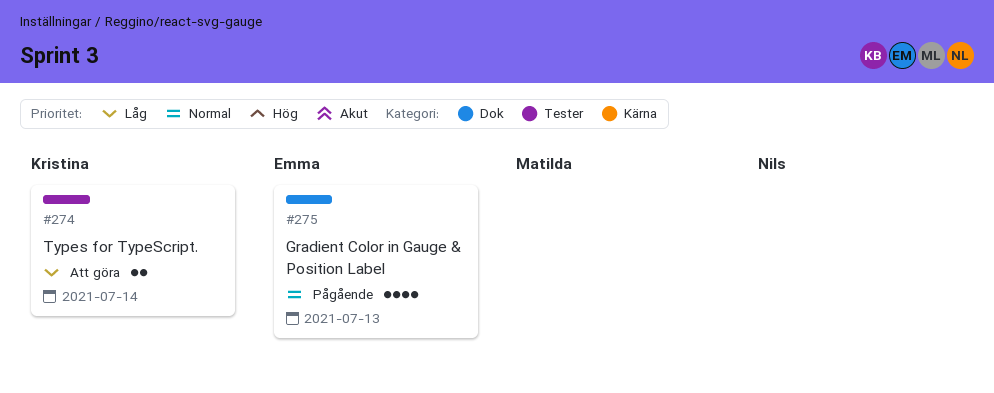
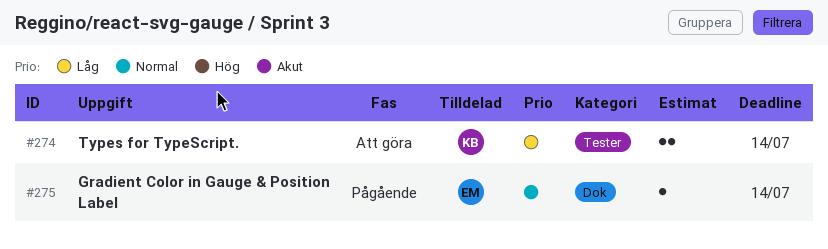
#275, estimate: 4 -> 1
#275, due: Jul 13 -> Jul 14

